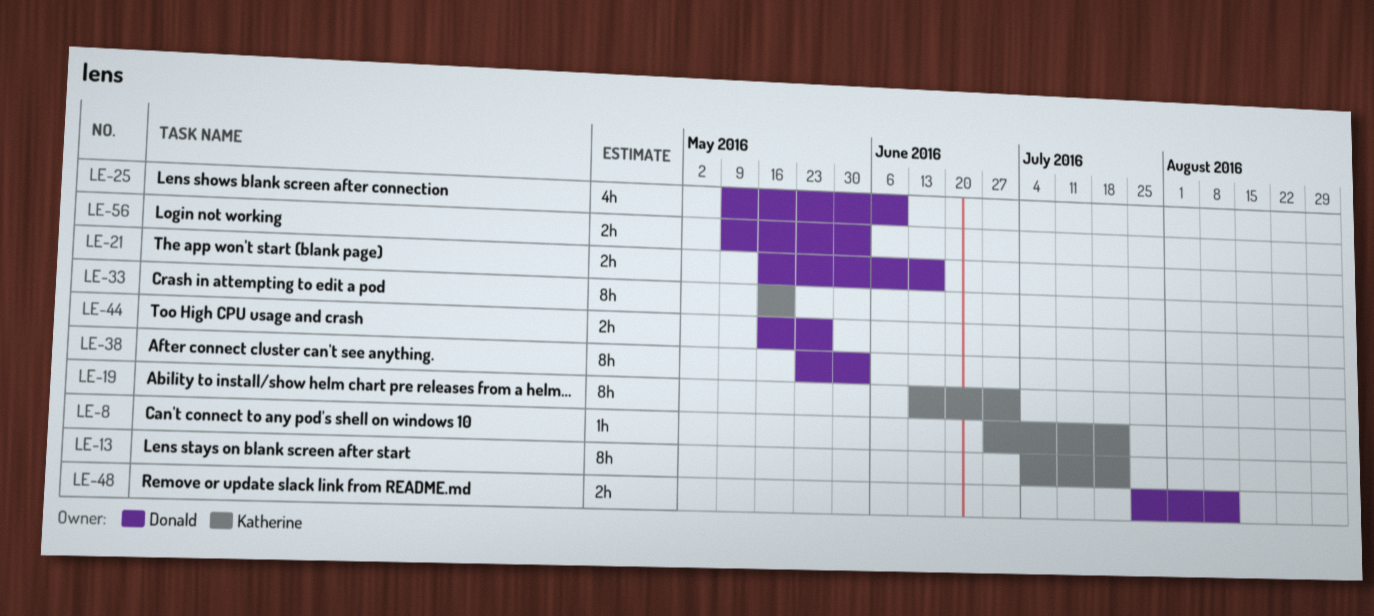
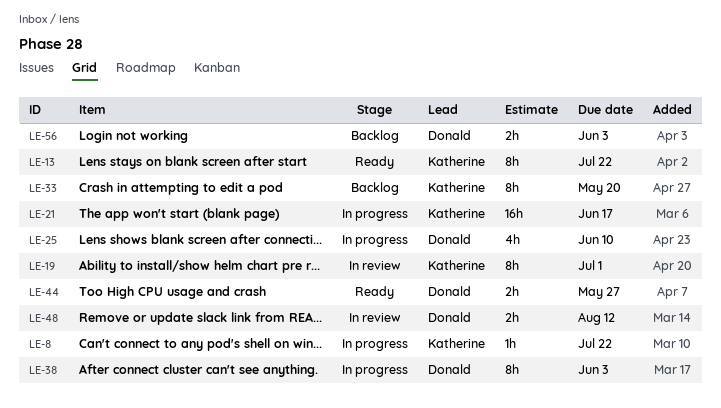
LE-21, owner: Donald -> Katherine
LE-21, estimate: 2h -> 16h

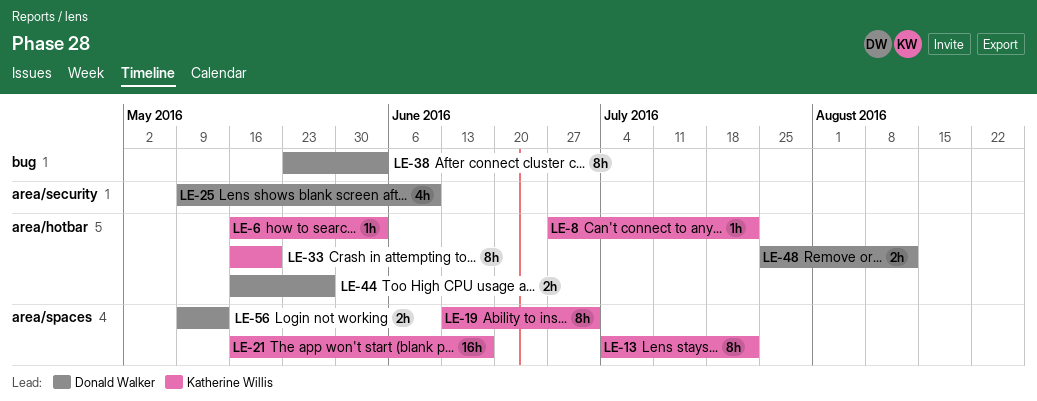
LE-6: none -> present
LE-56, due: Jun 3 -> May 13

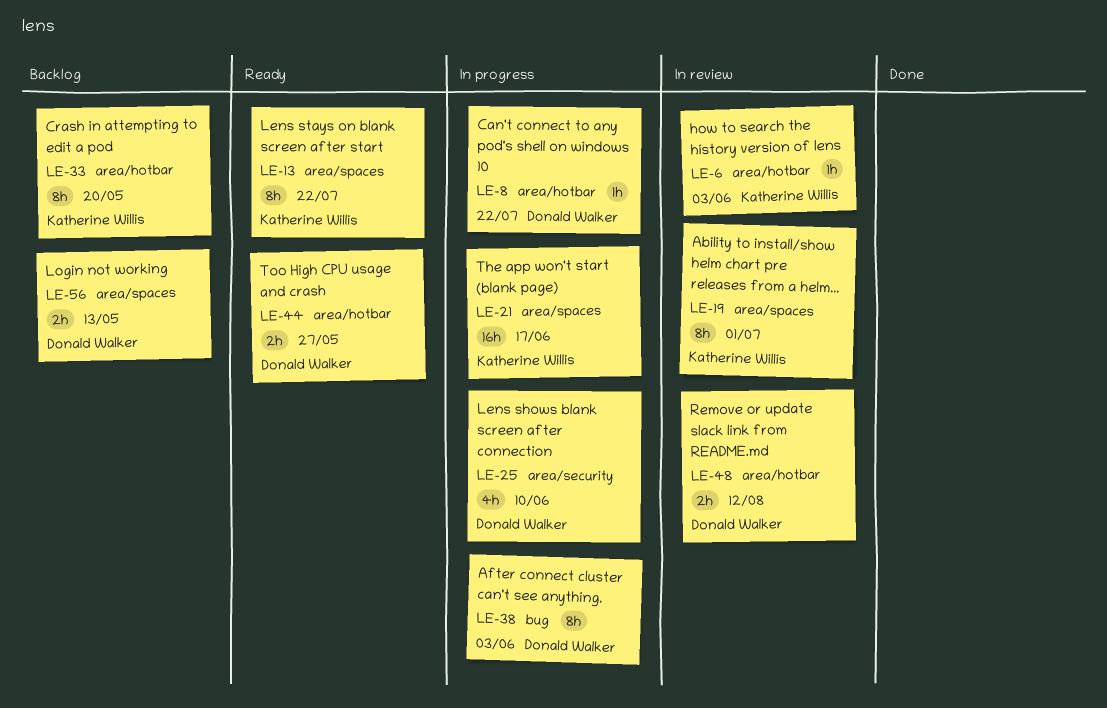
LE-8, owner: Katherine Willis -> Donald Walker

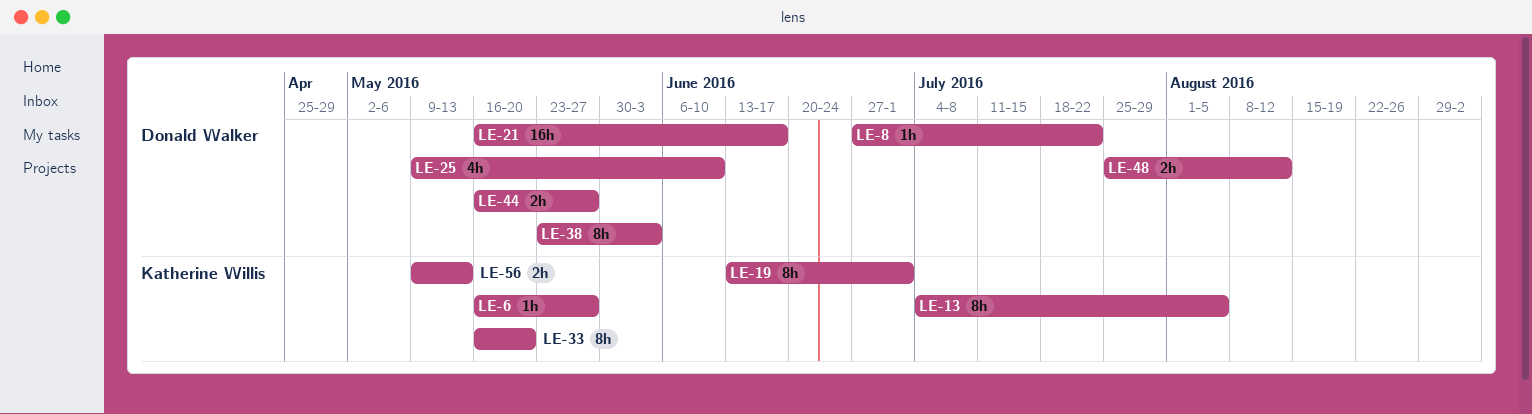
LE-6, due: Jun 3 -> May 27
LE-13, due: Jul 22 -> Aug 5
LE-21, owner: Katherine Willis -> Donald Walker
LE-56, owner: Donald Walker -> Katherine Willis

